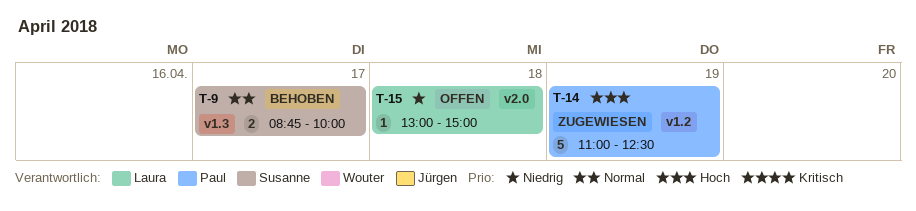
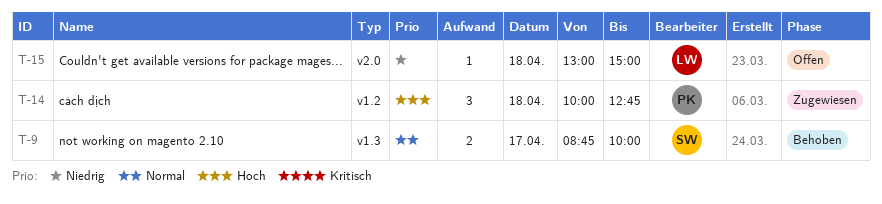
T-14, estimate: 5 -> 3
T-14, day: Apr 19 -> Apr 18
T-14, begins: 11:00 -> 10:00
T-14, ends: 12:30 -> 12:45

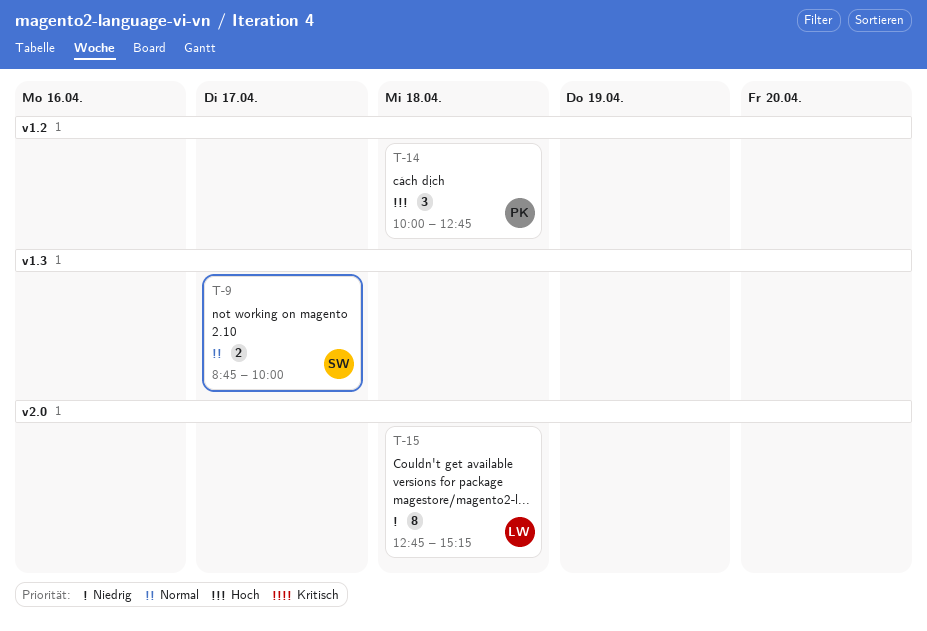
T-15, estimate: 1 -> 8
T-15, begins: 13:00 -> 12:45
T-15, ends: 15:00 -> 15:15

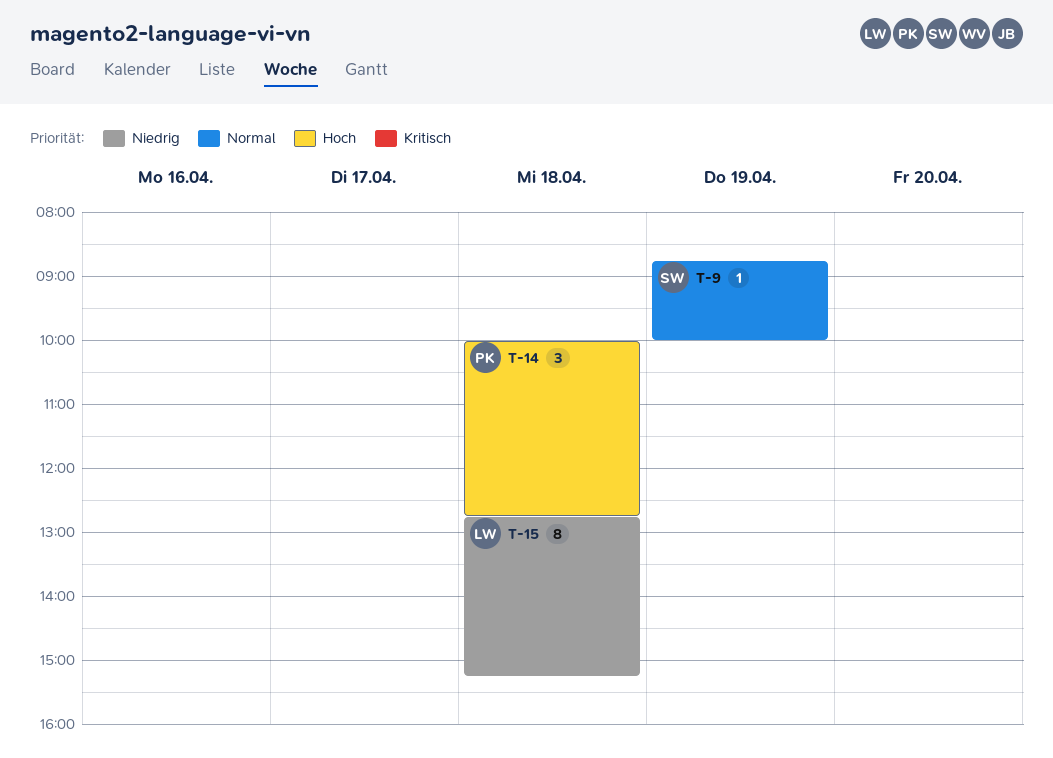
T-9, estimate: 2 -> 1
T-9, day: Apr 17 -> Apr 19

